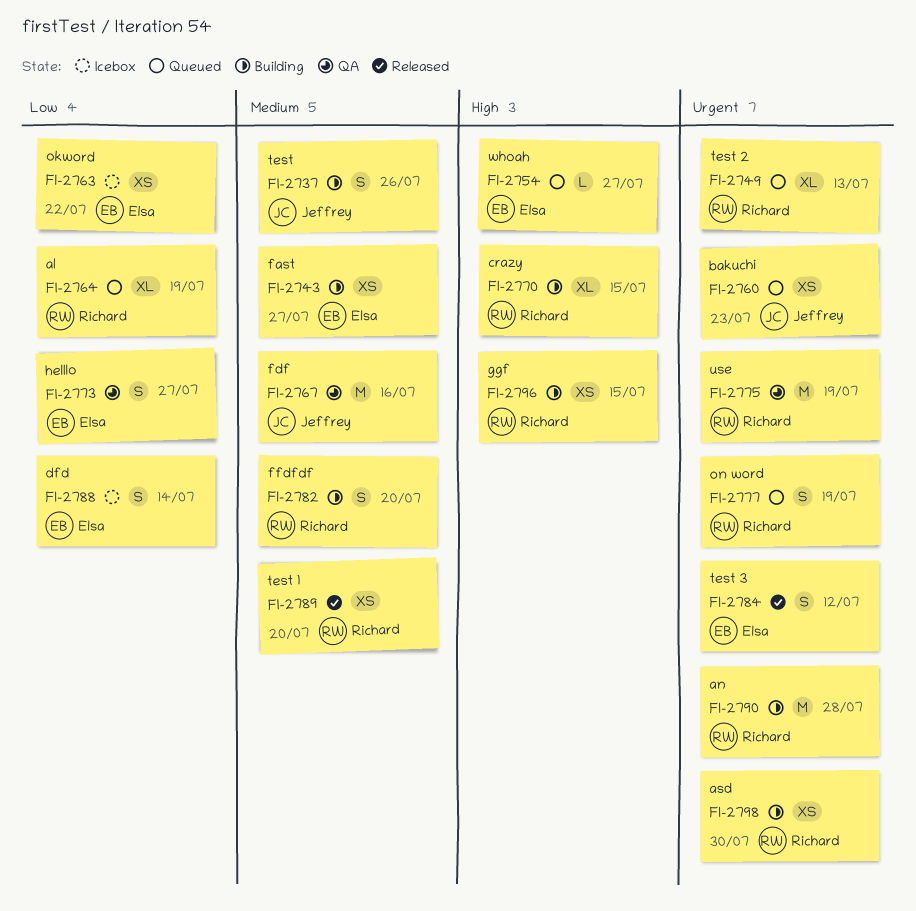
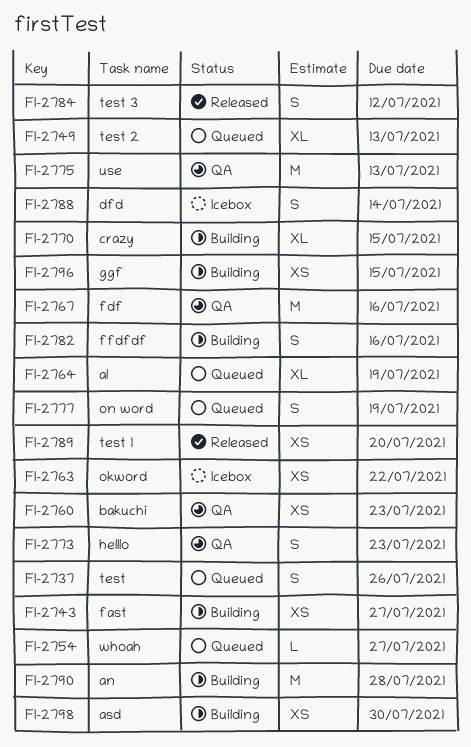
FI-2737, status: Building -> Queued
FI-2760, status: Queued -> QA
FI-2773, due: Jul 27 -> Jul 23
FI-2775, due: Jul 19 -> Jul 13
FI-2782, due: Jul 20 -> Jul 16

